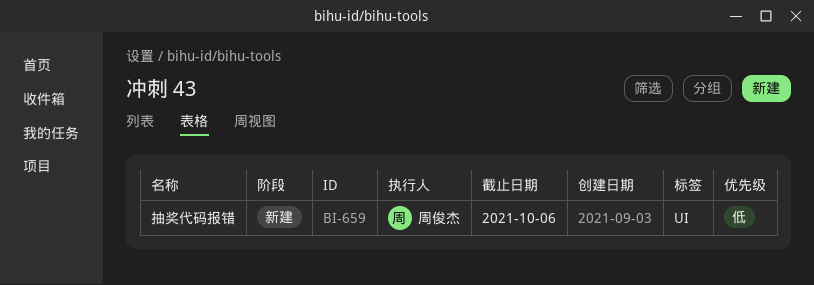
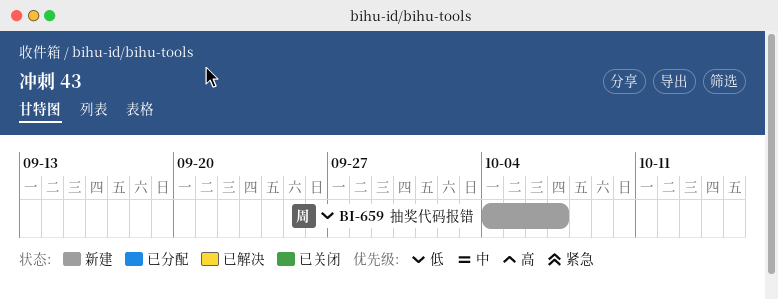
BI-659, due: Oct 6 -> Oct 7

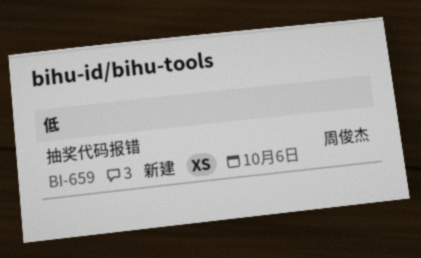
BI-659, due: Oct 7 -> Oct 6

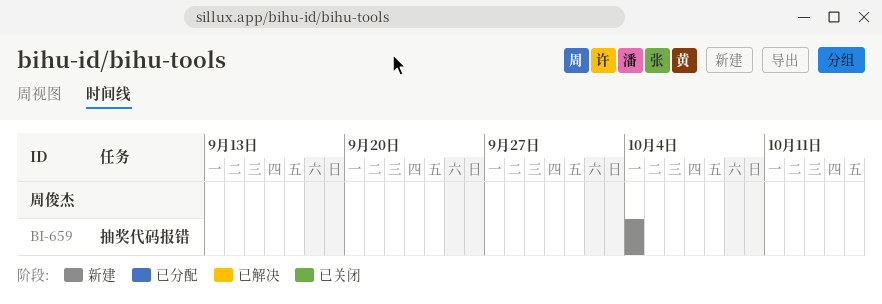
BI-659, due: Oct 6 -> Oct 4

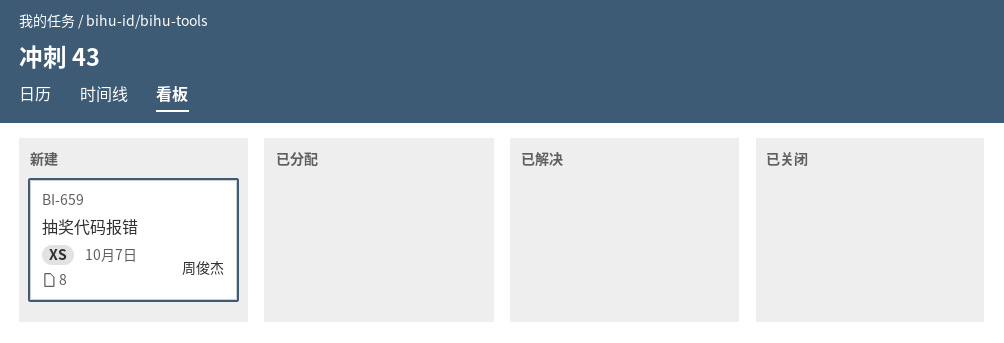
BI-659, due: Oct 4 -> Oct 7

